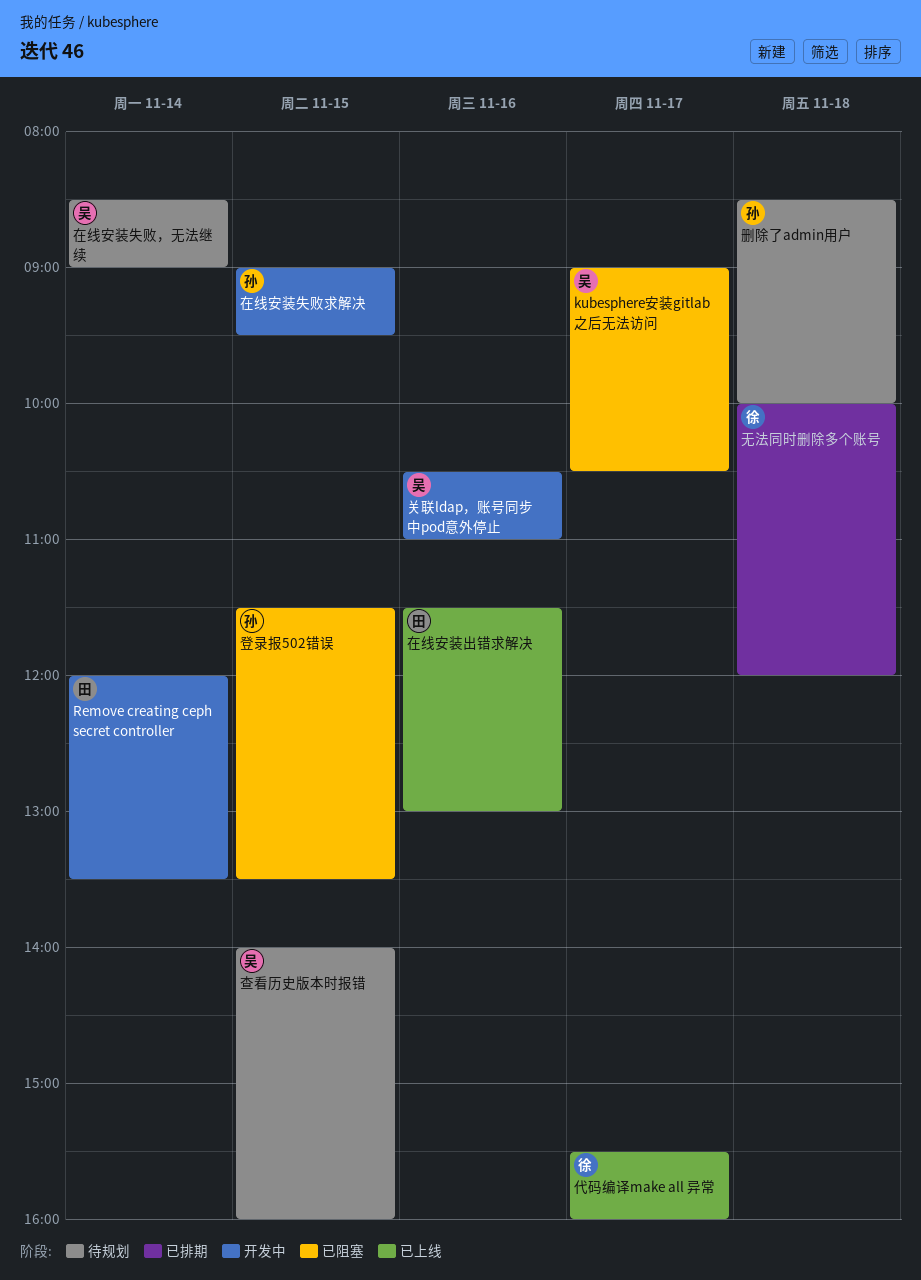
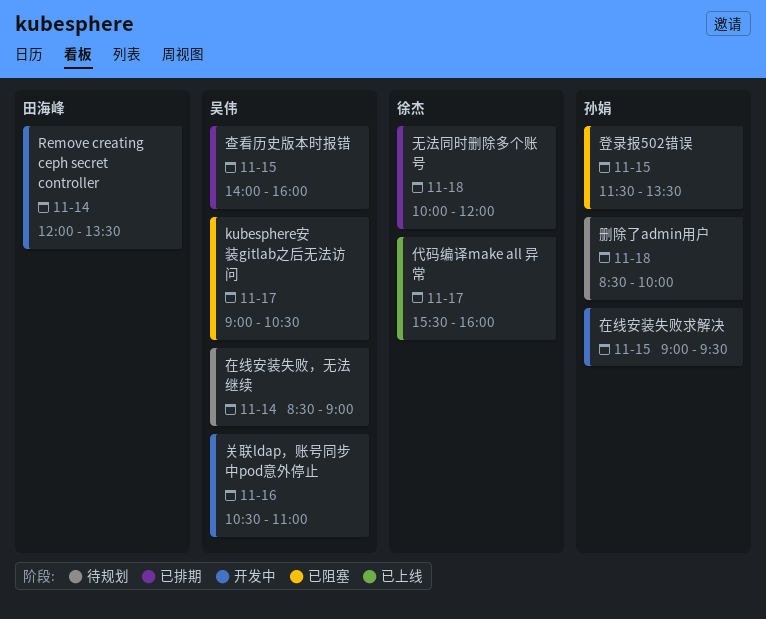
在线安装出错求解决: present -> none
查看历史版本时报错, status: 待规划 -> 已排期

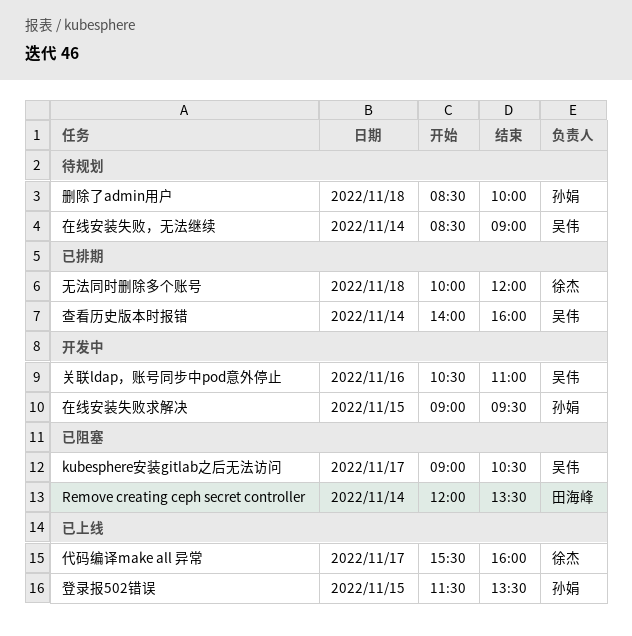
Remove creating ceph secret controller, status: 开发中 -> 已阻塞
查看历史版本时报错, day: Nov 15 -> Nov 14
登录报502错误, status: 已阻塞 -> 已上线

